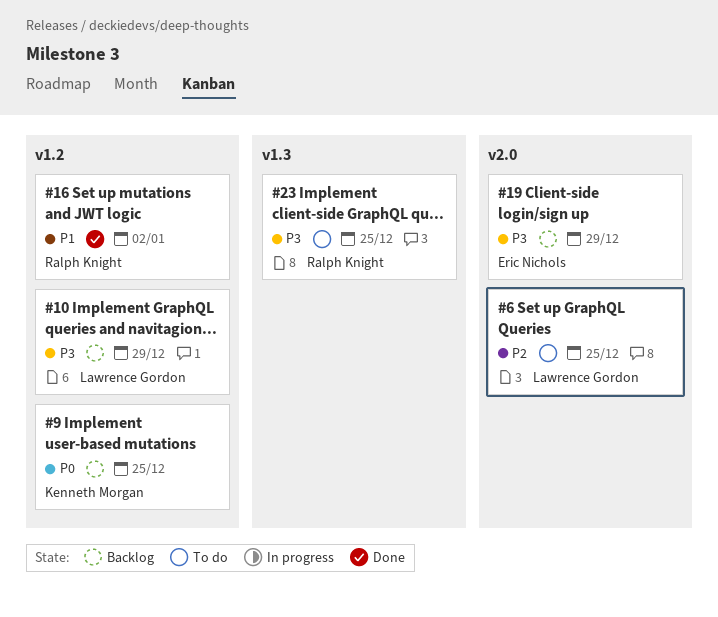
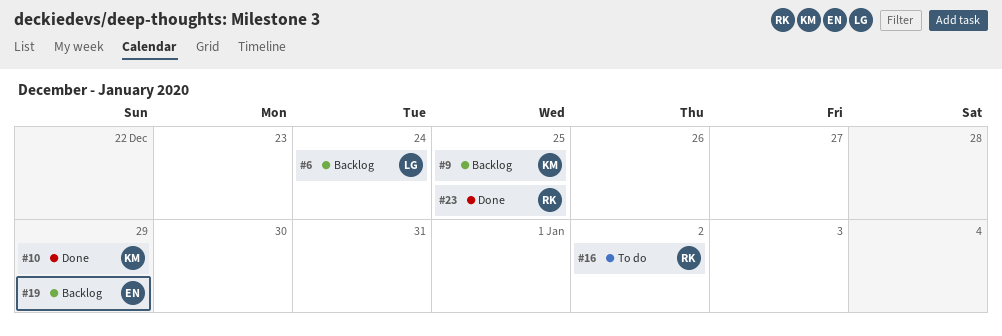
#6, status: To do -> Backlog
#6, due: Dec 25 -> Dec 24
#10, status: Backlog -> Done
#10, owner: Lawrence Gordon -> Kenneth Morgan
#16, status: Done -> To do
#23, status: To do -> Done

